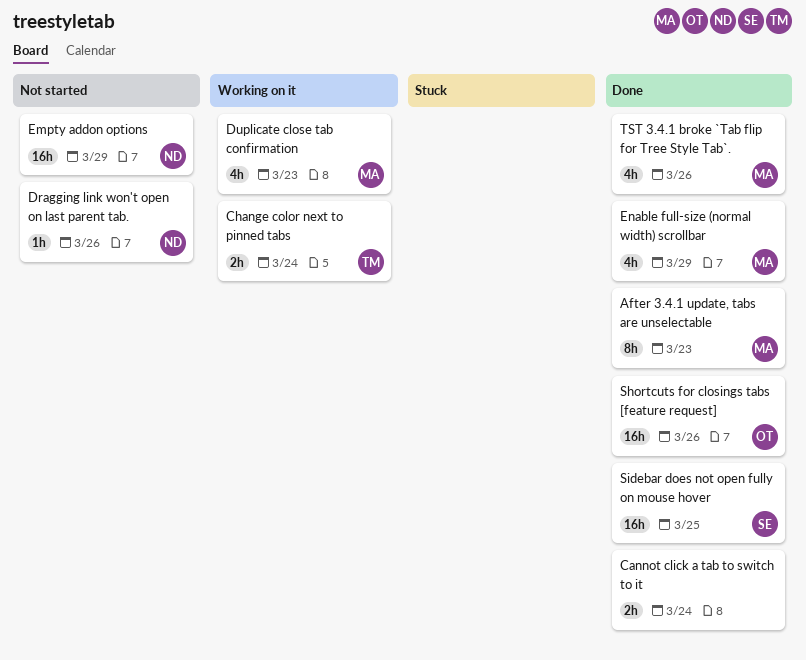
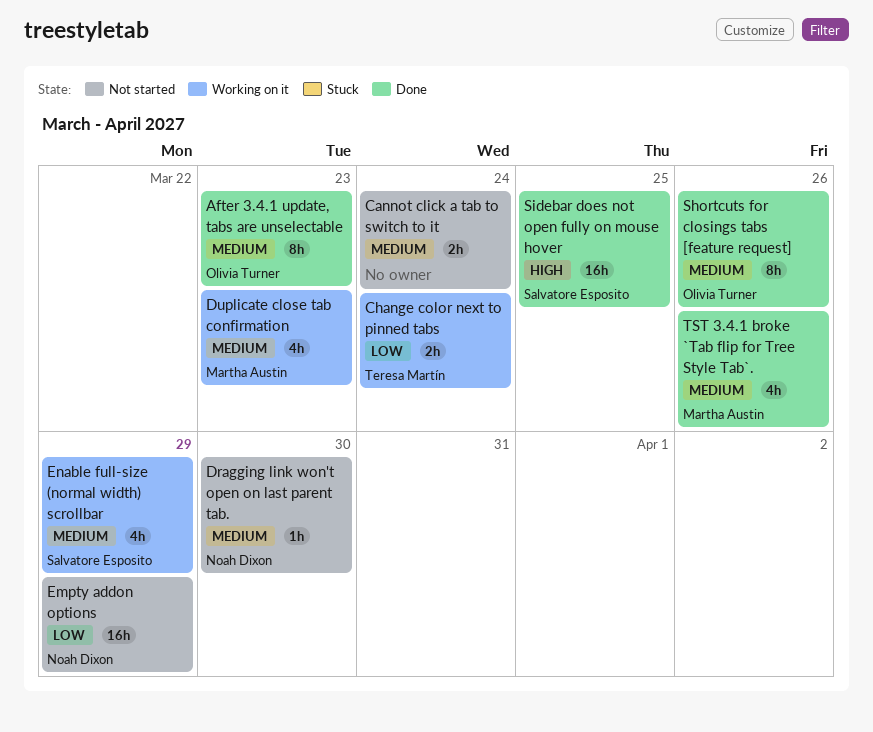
After 3.4.1 update, tabs are unselectable, owner: Martha Austin -> Olivia Turner
Cannot click a tab to switch to it, status: Done -> Not started
Dragging link won't open on last parent tab., due: Mar 26 -> Mar 30
Enable full-size (normal width) scrollbar, status: Done -> Working on it
Enable full-size (normal width) scrollbar, owner: Martha Austin -> Salvatore Esposito
Shortcuts for closings tabs [feature request], estimate: 16h -> 8h

